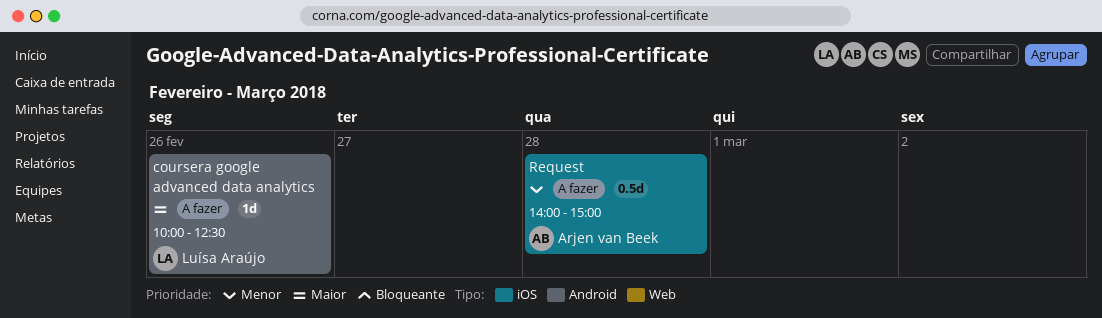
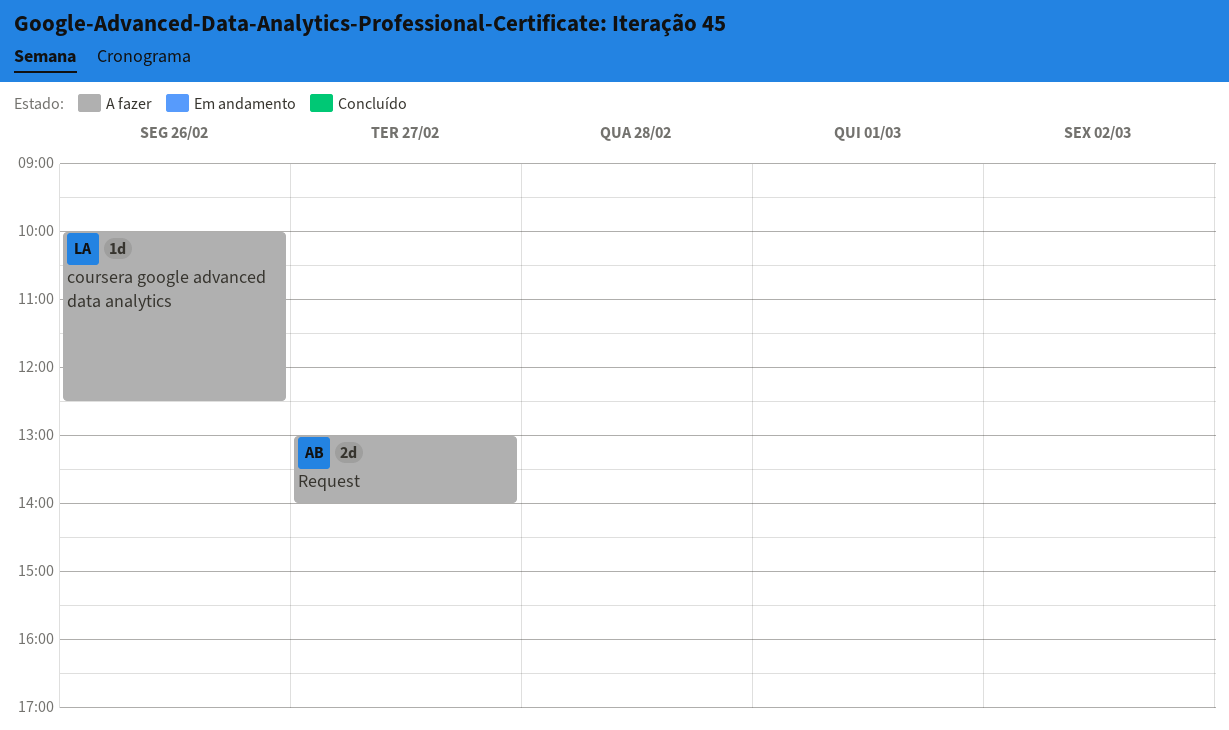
Request, estimate: 0.5d -> 2d
Request, day: Feb 28 -> Feb 27
Request, begins: 14:00 -> 13:00
Request, ends: 15:00 -> 14:00

